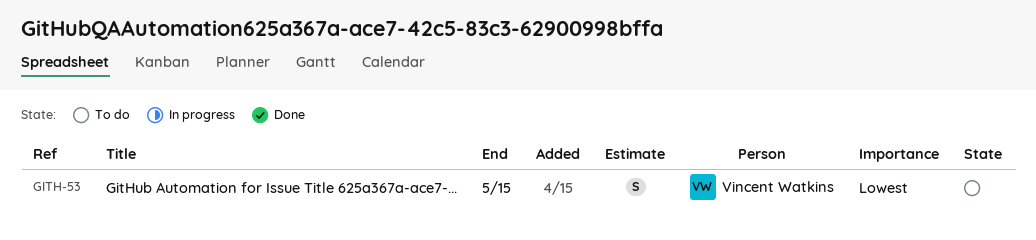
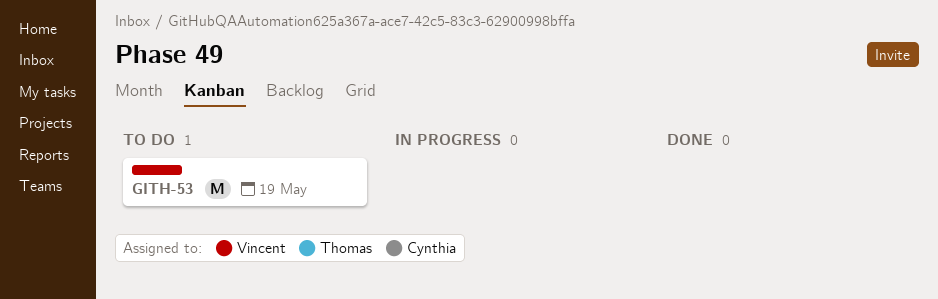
GITH-53, estimate: S -> M
GITH-53, due: May 15 -> May 19

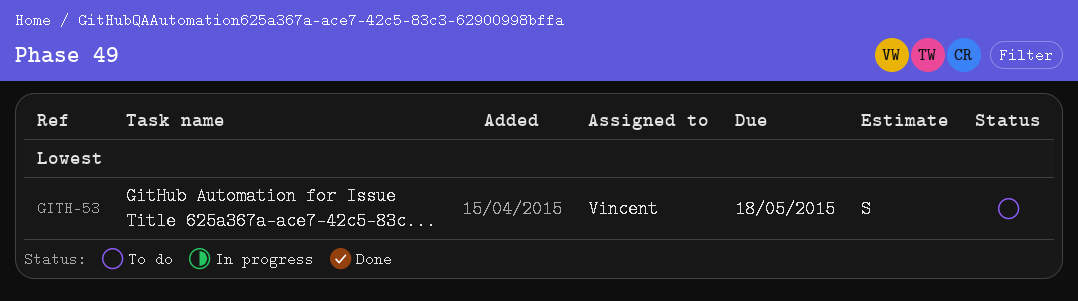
GITH-53, estimate: M -> S
GITH-53, due: May 19 -> May 18

